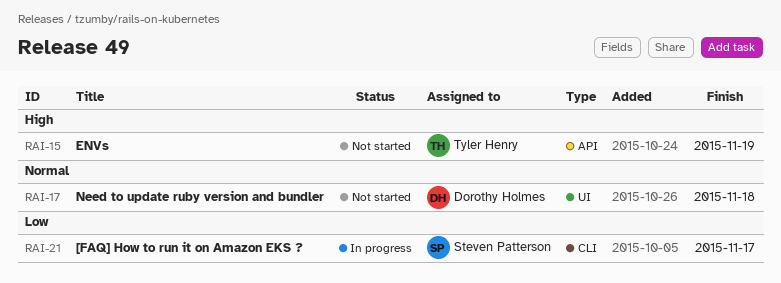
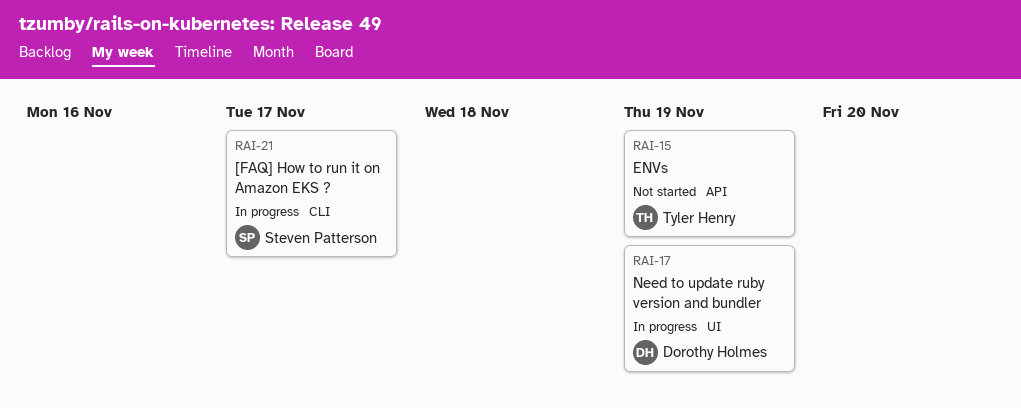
RAI-17, status: Not started -> In progress
RAI-17, due: Nov 18 -> Nov 19

